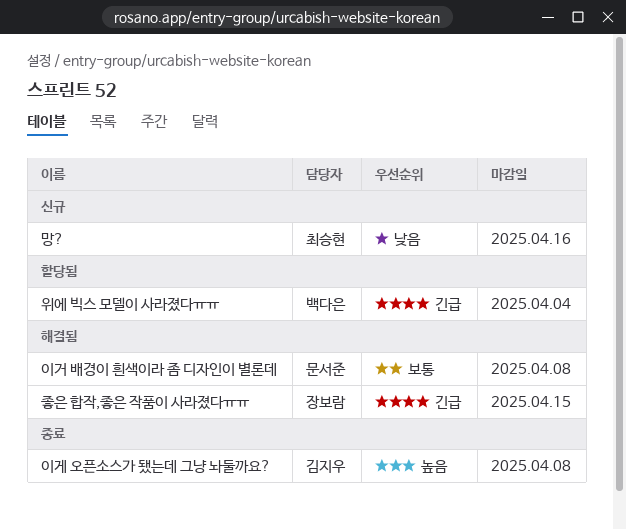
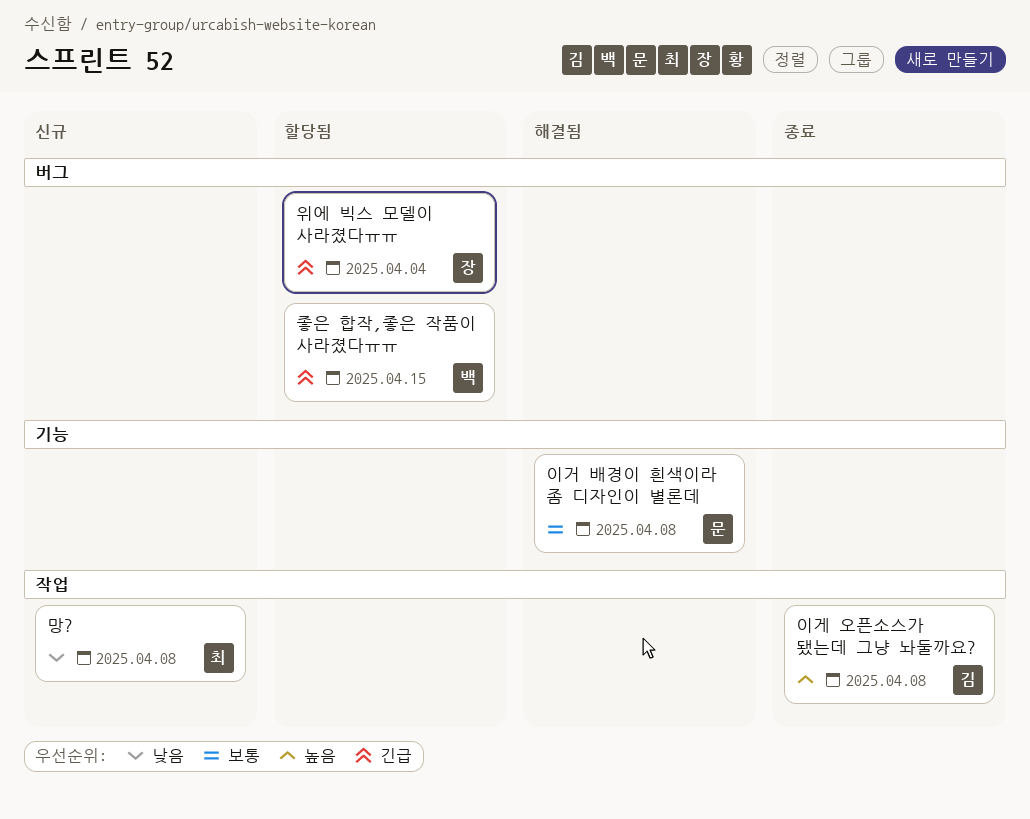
망?, due: Apr 16 -> Apr 8
위에 빅스 모델이 사라졌다ㅠㅠ, owner: 백다은 -> 장보람
좋은 합작,좋은 작품이 사라졌다ㅠㅠ, status: 해결됨 -> 할당됨
좋은 합작,좋은 작품이 사라졌다ㅠㅠ, owner: 장보람 -> 백다은

